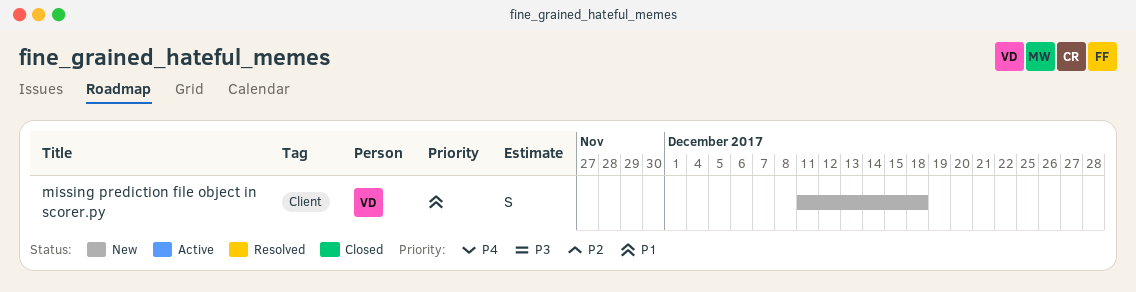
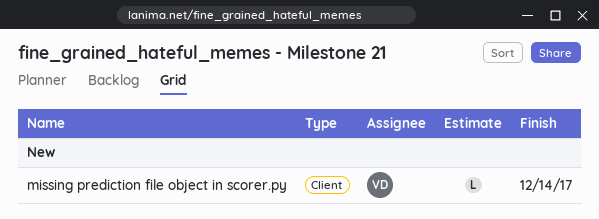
missing prediction file object in scorer.py, estimate: S -> L
missing prediction file object in scorer.py, due: Dec 18 -> Dec 14

